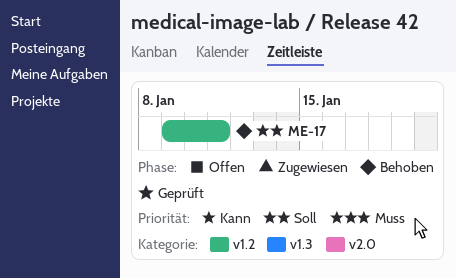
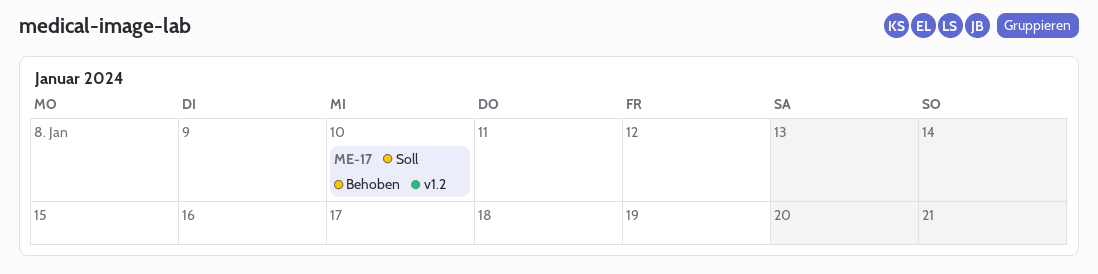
ME-17, due: Jan 11 -> Jan 10

